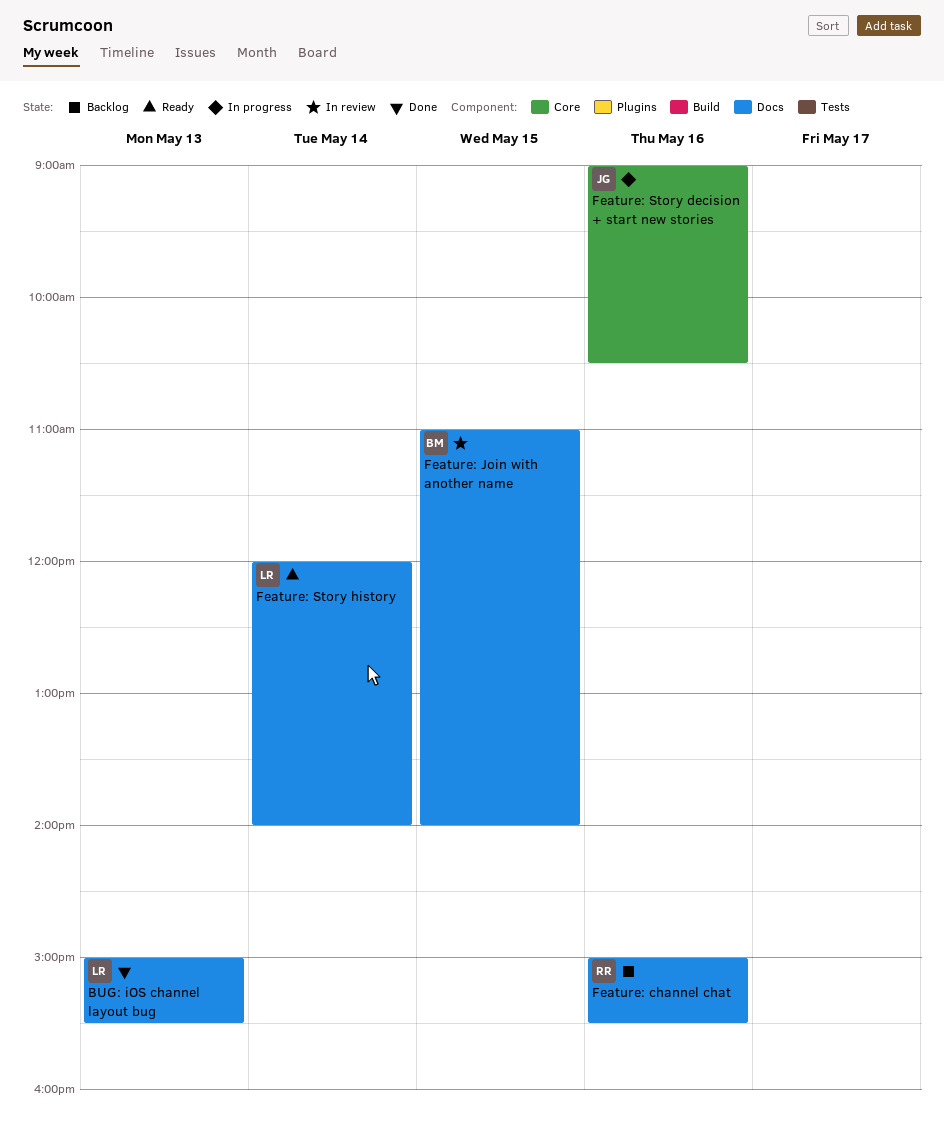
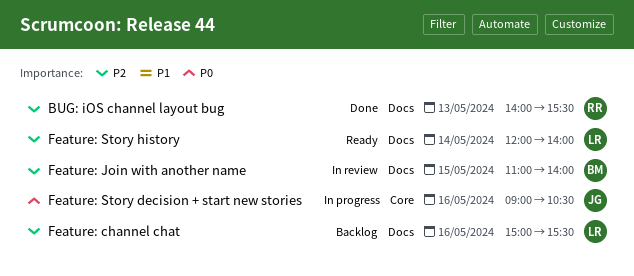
BUG: iOS channel layout bug, owner: LR -> RR
BUG: iOS channel layout bug, begins: 15:00 -> 14:00
Feature: channel chat, owner: RR -> LR

